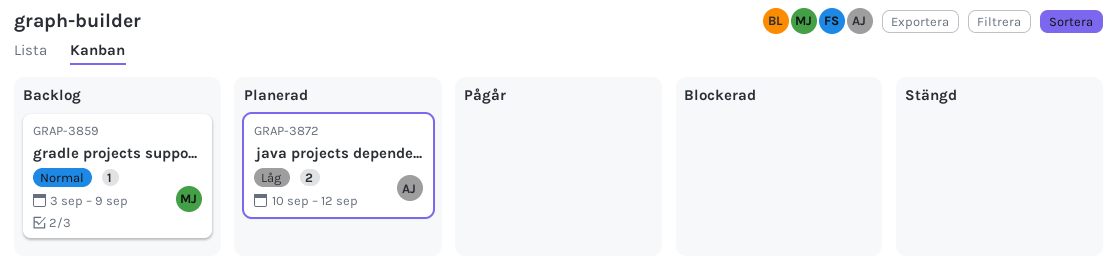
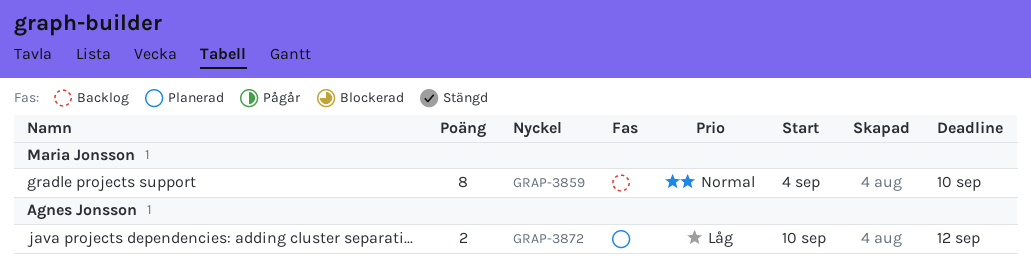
GRAP-3859, estimate: 1 -> 8
GRAP-3859, start: Sep 3 -> Sep 4
GRAP-3859, due: Sep 9 -> Sep 10

